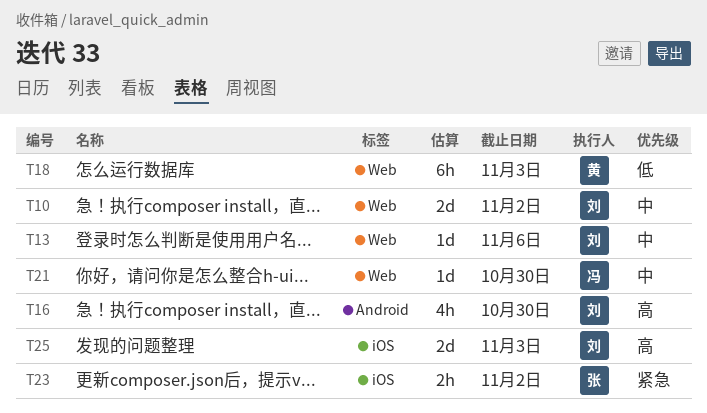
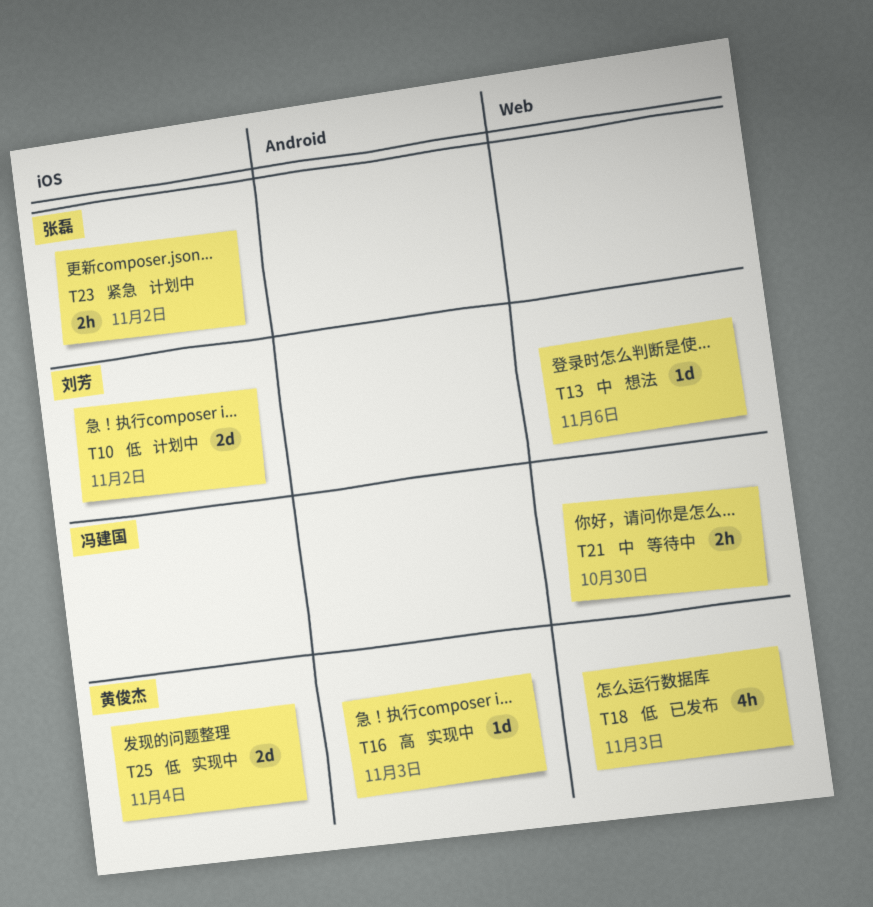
T10, priority: 中 -> 低
T10, label: Web -> iOS
T16, owner: 刘芳 -> 黄俊杰
T16, estimate: 4h -> 1d
T16, due: Oct 30 -> Nov 3
T18, estimate: 6h -> 4h
T21, estimate: 1d -> 2h
T25, owner: 刘芳 -> 黄俊杰
T25, priority: 高 -> 低
T25, due: Nov 3 -> Nov 4

